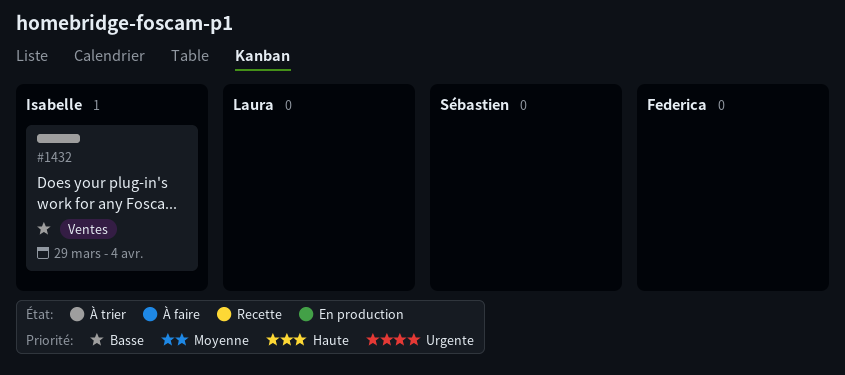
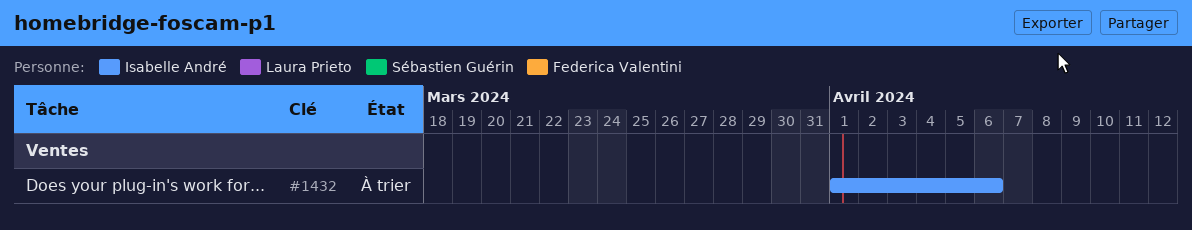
#1432, start: Mar 29 -> Apr 1
#1432, due: Apr 4 -> Apr 6

